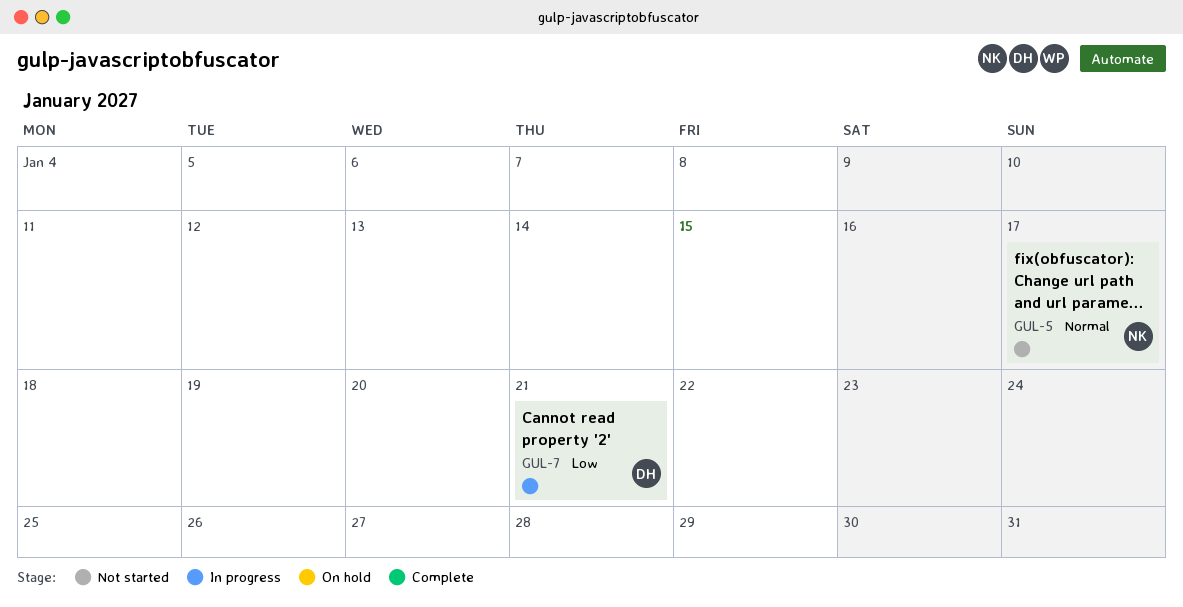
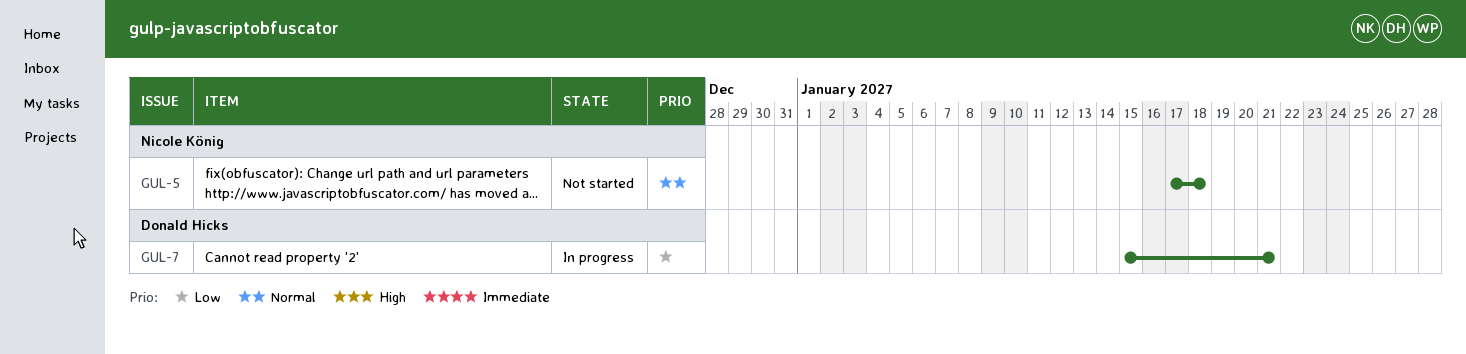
GUL-5, due: Jan 17 -> Jan 18

